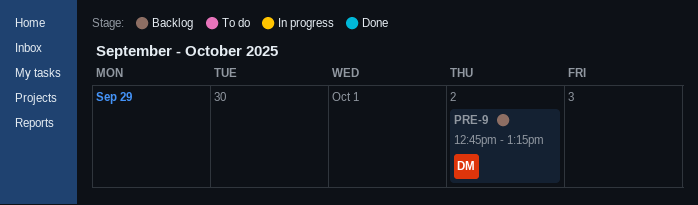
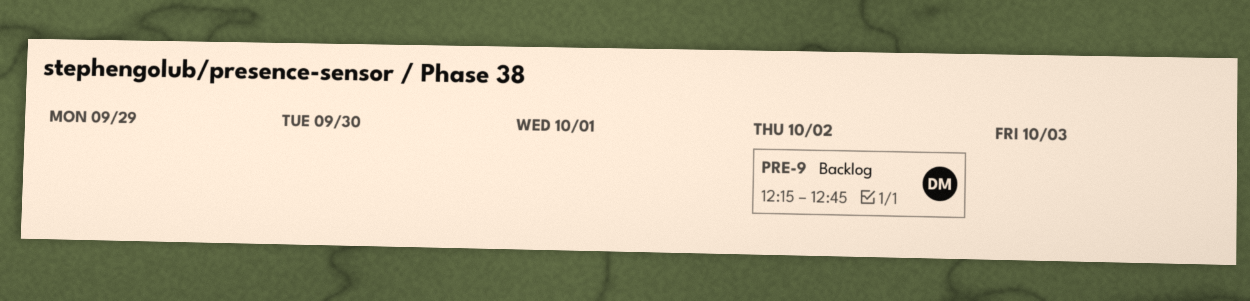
PRE-9, begins: 12:45 -> 12:15
PRE-9, ends: 13:15 -> 12:45

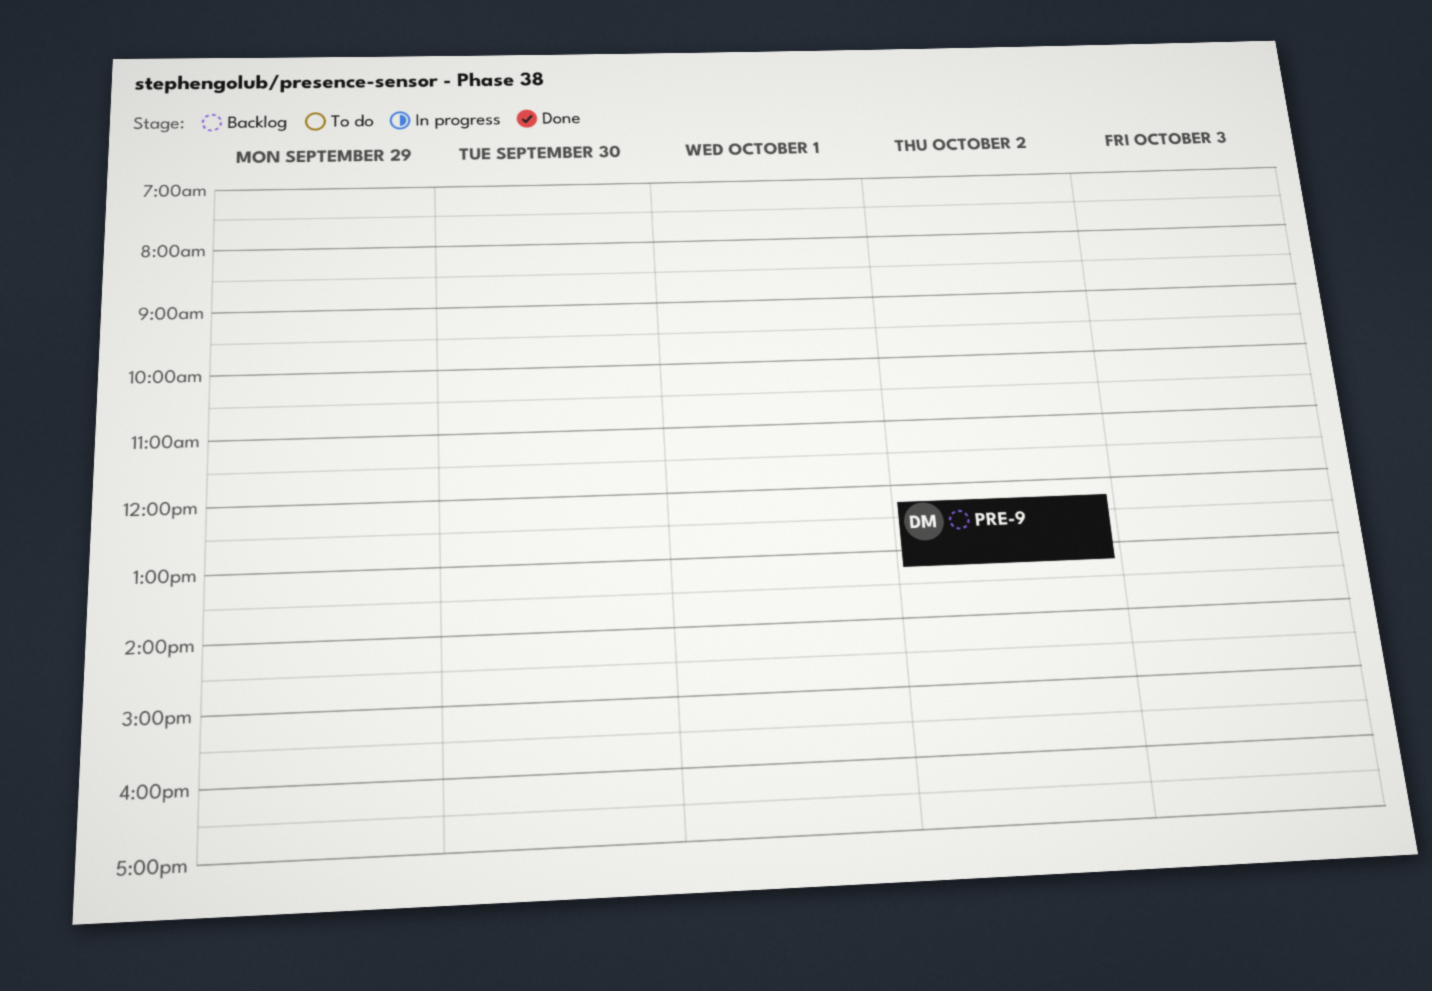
PRE-9, ends: 12:45 -> 13:15

